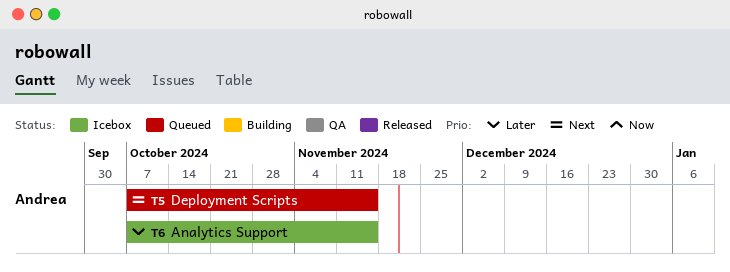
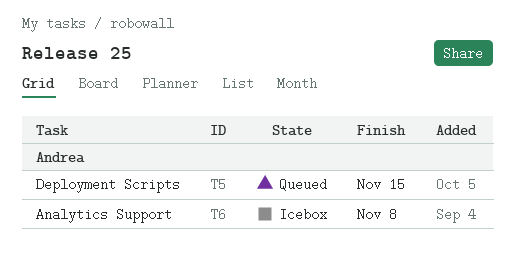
T6, due: Nov 15 -> Nov 8

